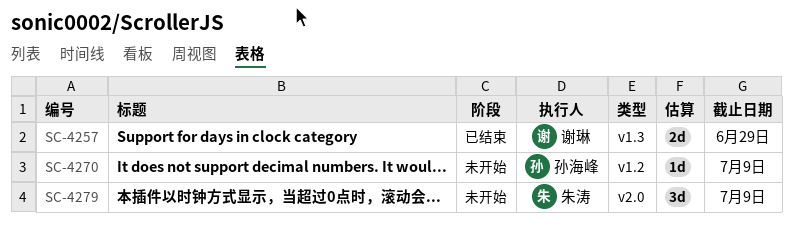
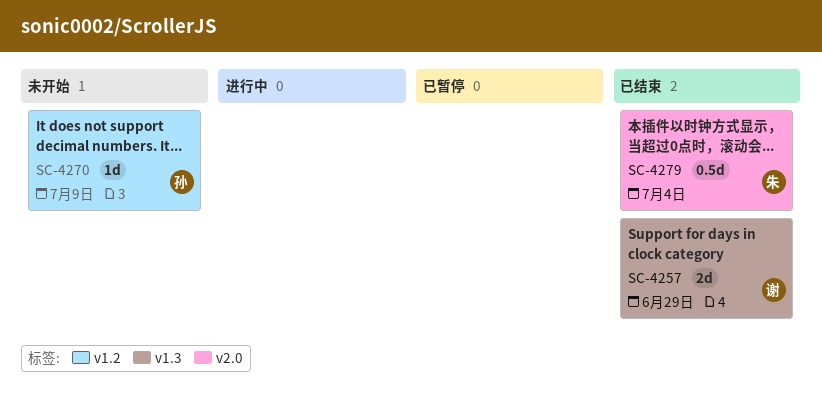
SC-4279, status: 未开始 -> 已结束
SC-4279, estimate: 3d -> 0.5d
SC-4279, due: Jul 9 -> Jul 4

